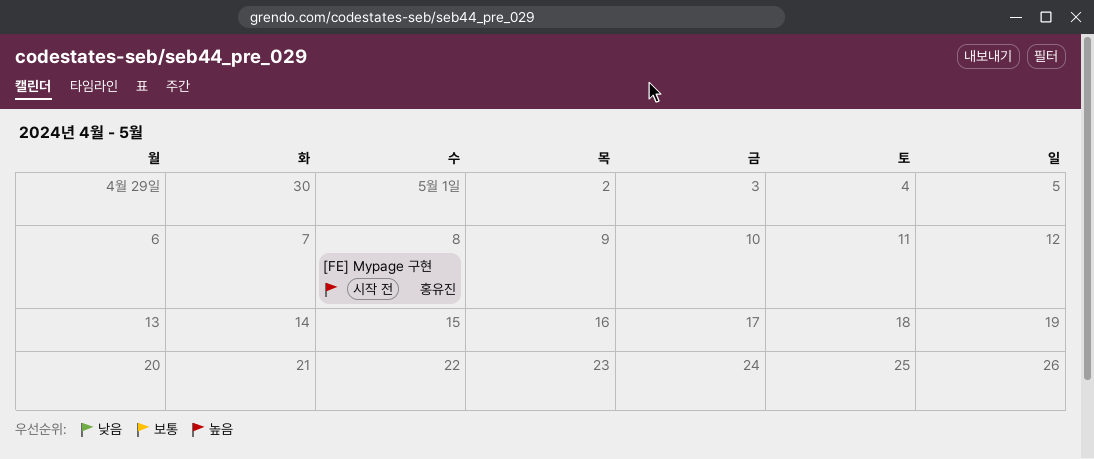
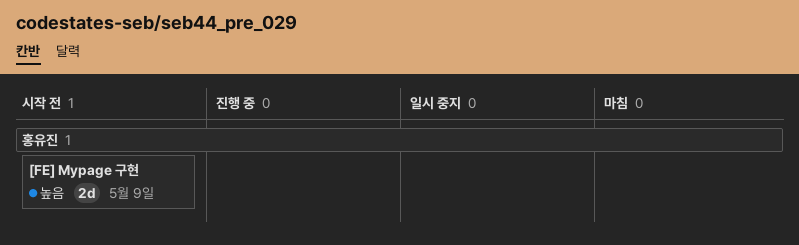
[FE] Mypage 구현, due: May 8 -> May 9

